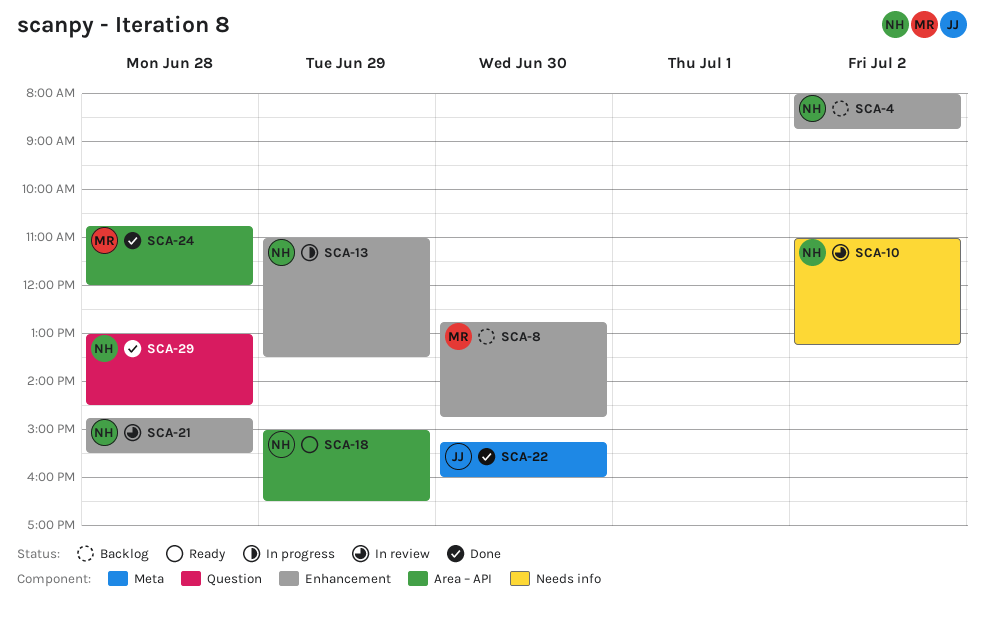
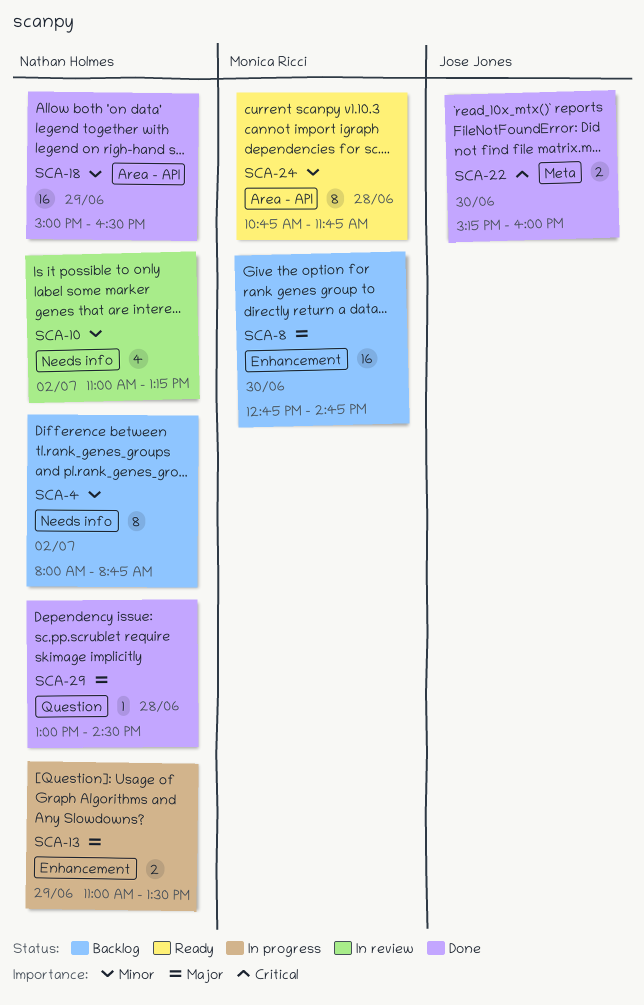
SCA-4, label: Enhancement -> Needs info
SCA-18, status: Ready -> Done
SCA-21: present -> none
SCA-24, status: Done -> Ready
SCA-24, ends: 12:00 -> 11:45

